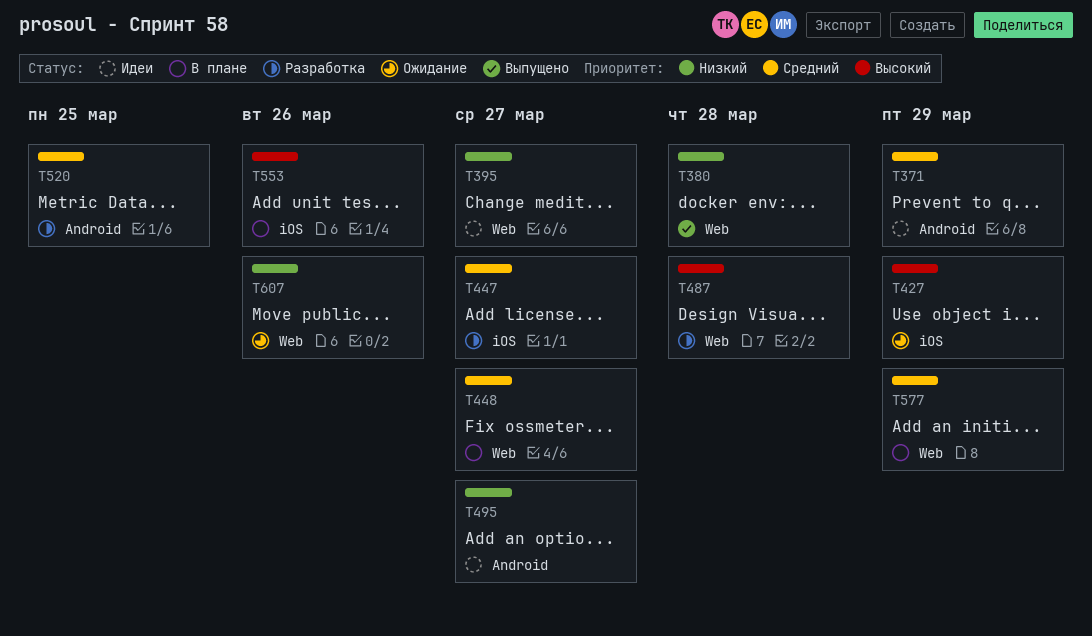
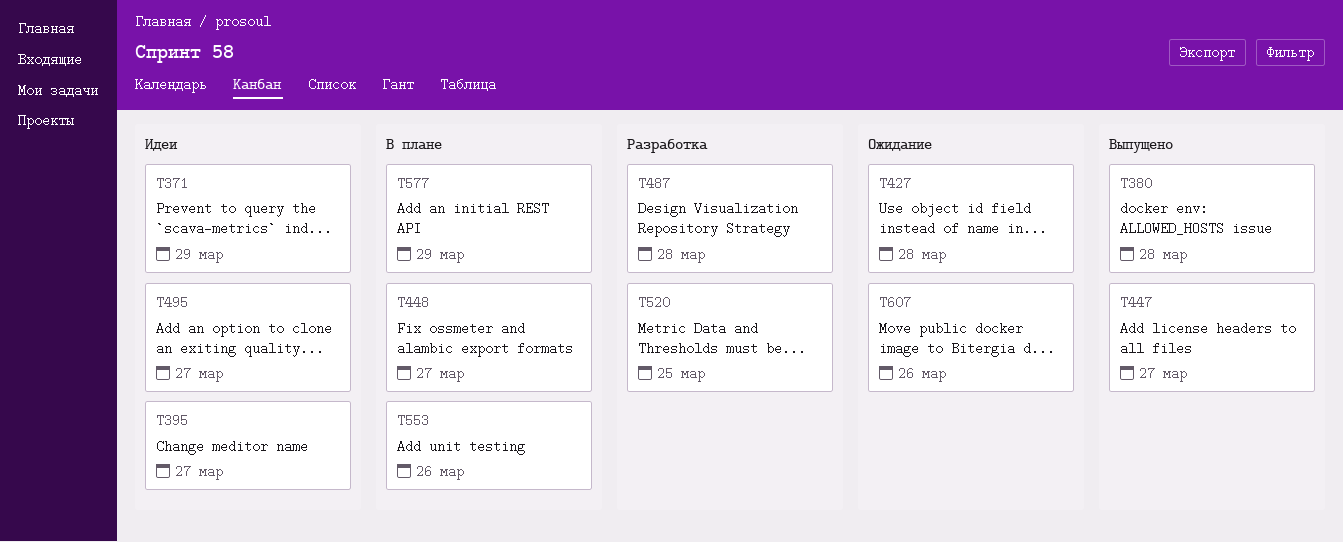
T427, due: Mar 29 -> Mar 28
T447, status: Разработка -> Выпущено

